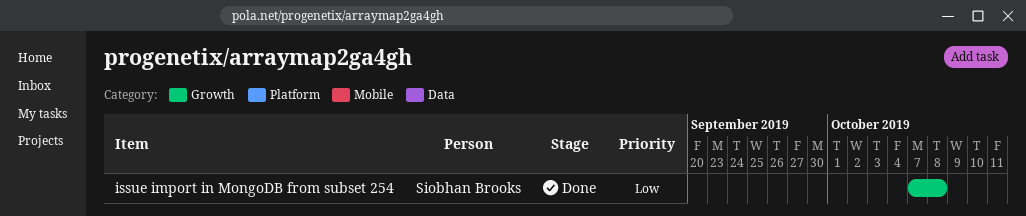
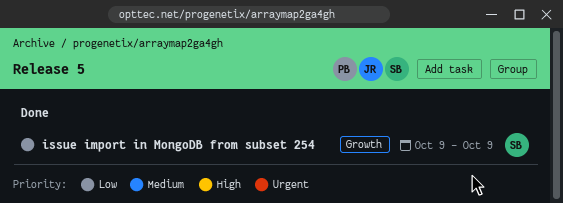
issue import in MongoDB from subset 254, start: Oct 7 -> Oct 9
issue import in MongoDB from subset 254, due: Oct 8 -> Oct 9

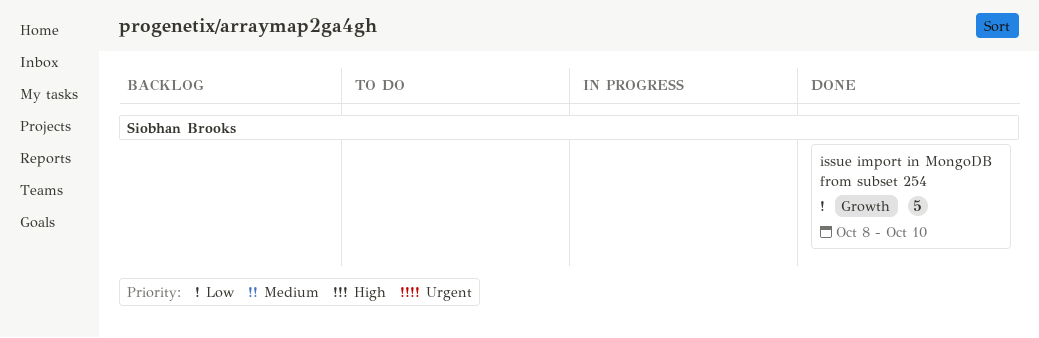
issue import in MongoDB from subset 254, start: Oct 9 -> Oct 8
issue import in MongoDB from subset 254, due: Oct 9 -> Oct 10

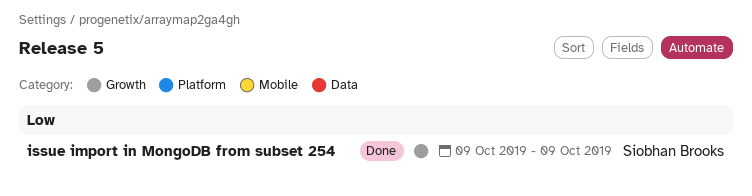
issue import in MongoDB from subset 254, start: Oct 8 -> Oct 9
issue import in MongoDB from subset 254, due: Oct 10 -> Oct 9

